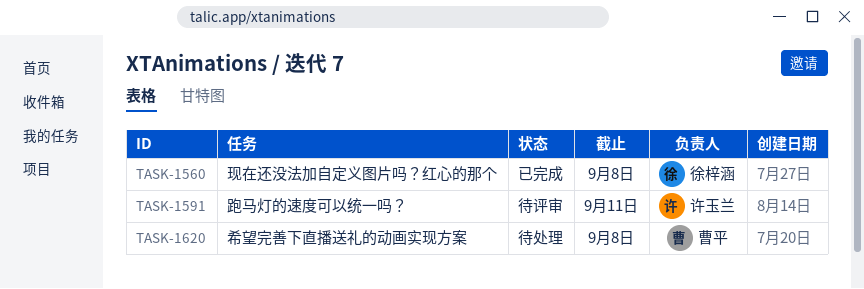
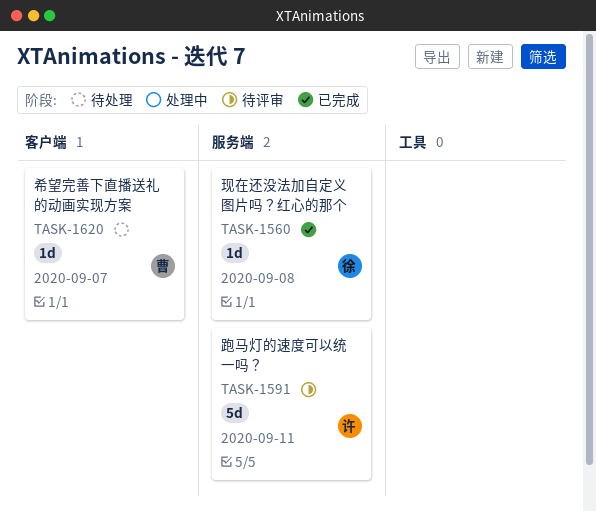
TASK-1620, due: Sep 8 -> Sep 7

